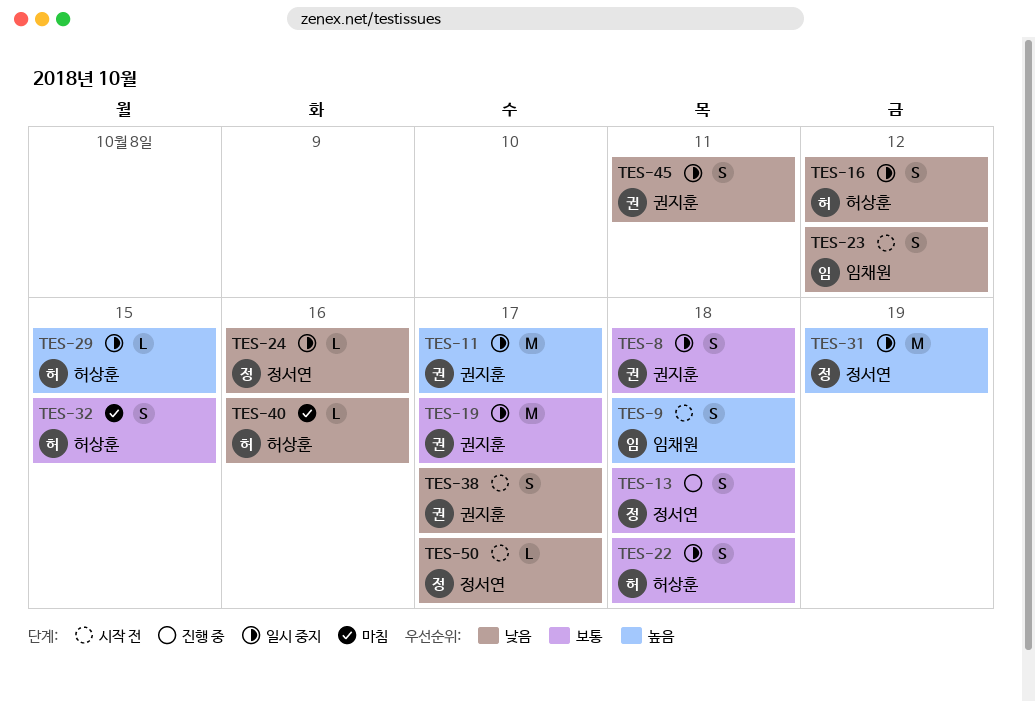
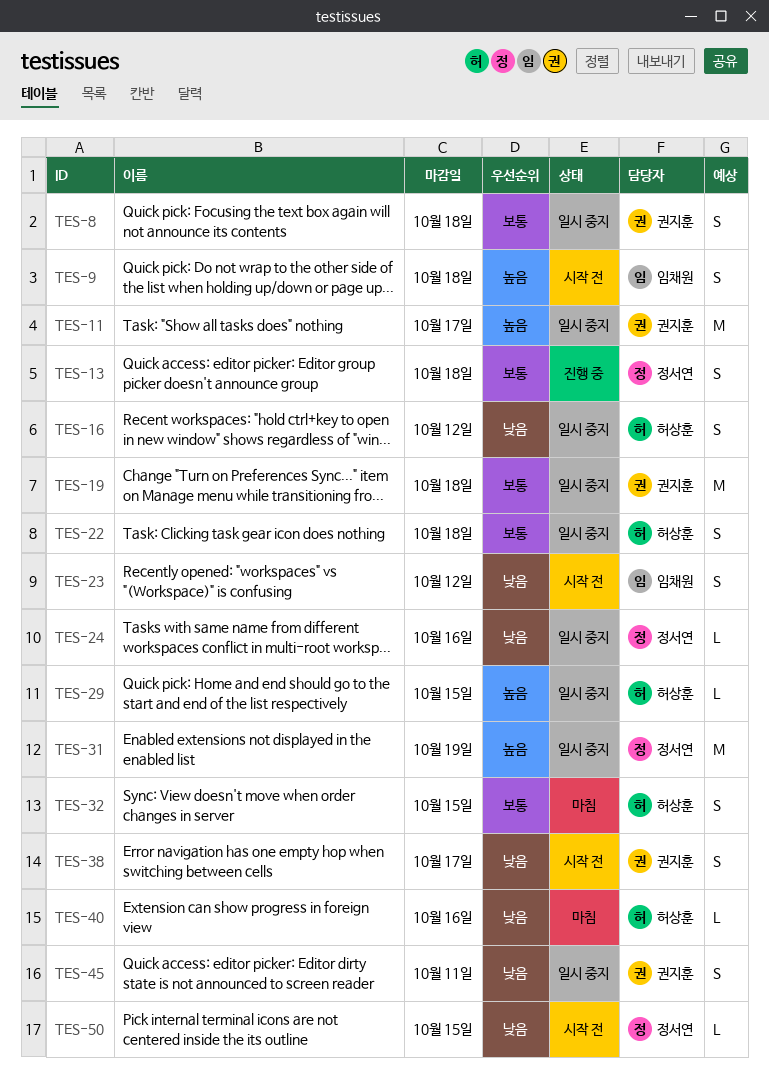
TES-19, due: Oct 17 -> Oct 18
TES-50, due: Oct 17 -> Oct 15

